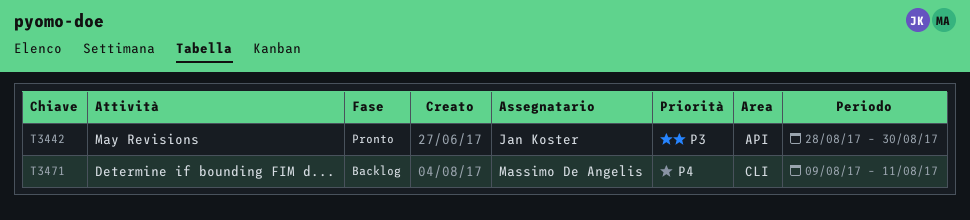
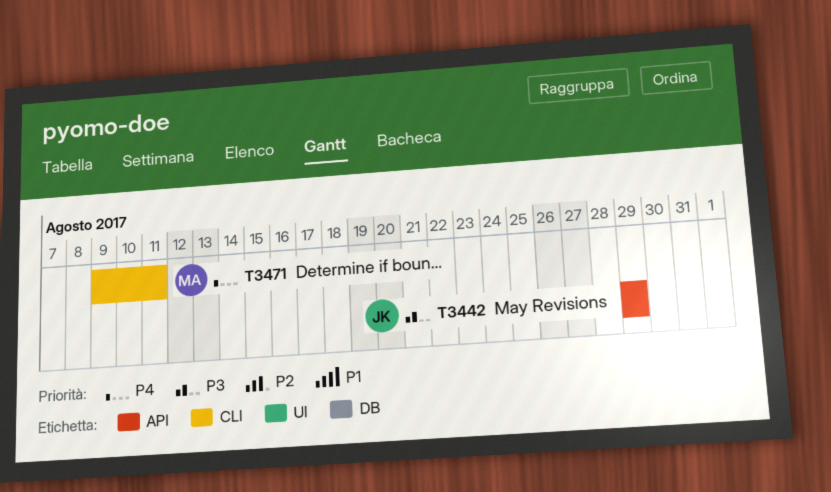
T3442, start: Aug 28 -> Aug 29
T3442, due: Aug 30 -> Aug 29

